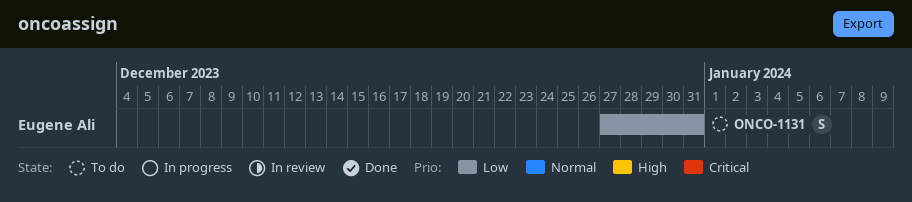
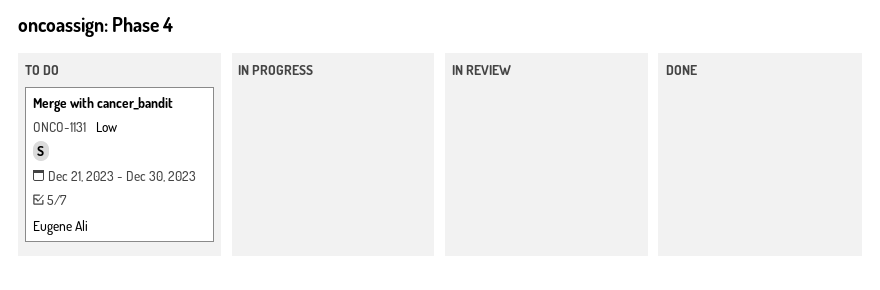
ONCO-1131, start: Dec 27 -> Dec 21
ONCO-1131, due: Dec 31 -> Dec 30

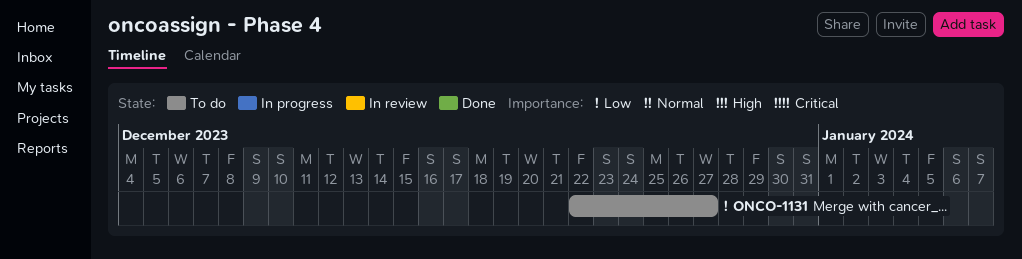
ONCO-1131, start: Dec 21 -> Dec 22
ONCO-1131, due: Dec 30 -> Dec 27

